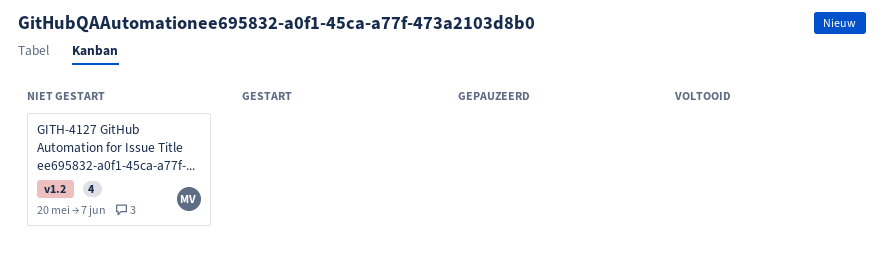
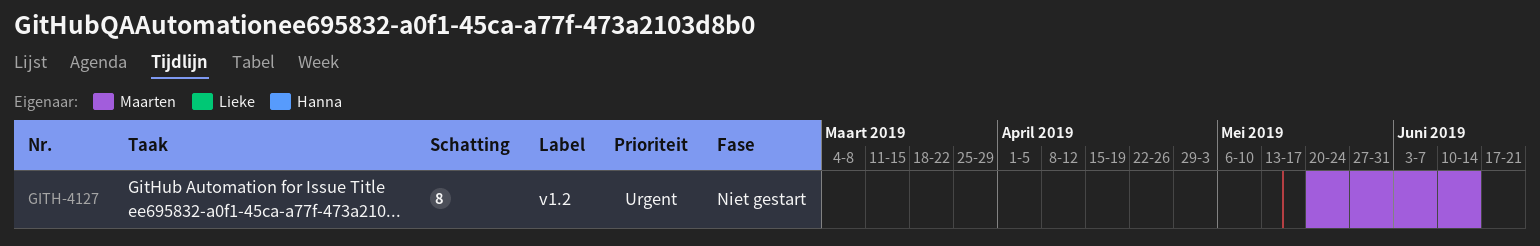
GITH-4127, estimate: 4 -> 8
GITH-4127, due: Jun 7 -> Jun 14

